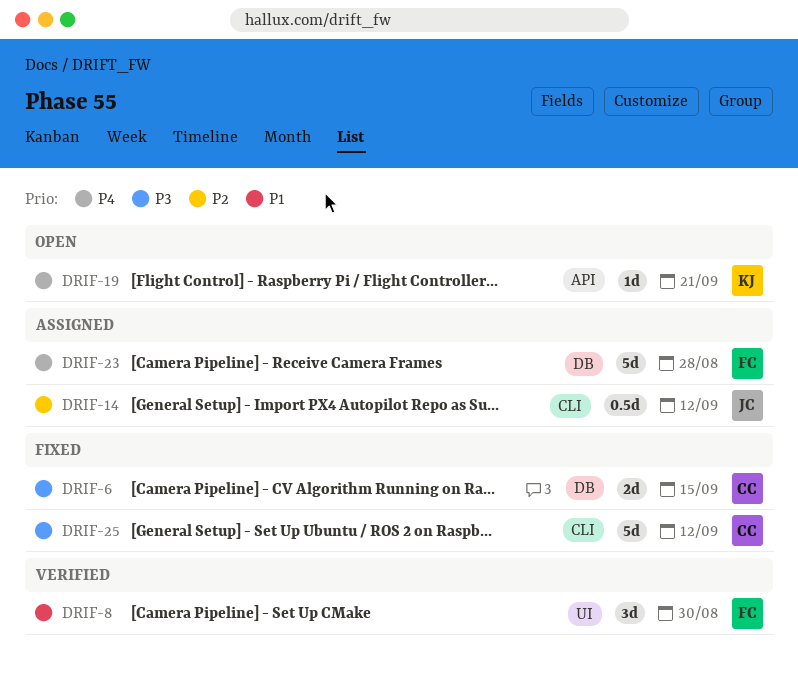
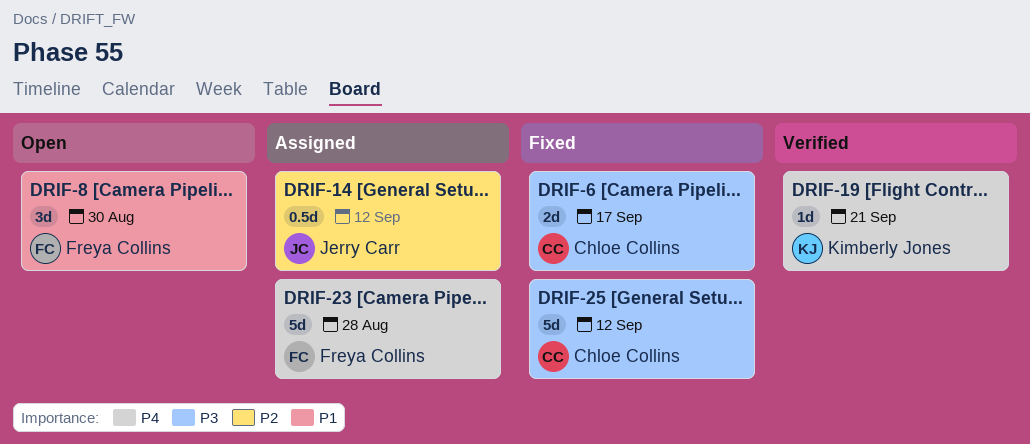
DRIF-6, due: Sep 15 -> Sep 17
DRIF-8, status: Verified -> Open
DRIF-19, status: Open -> Verified

